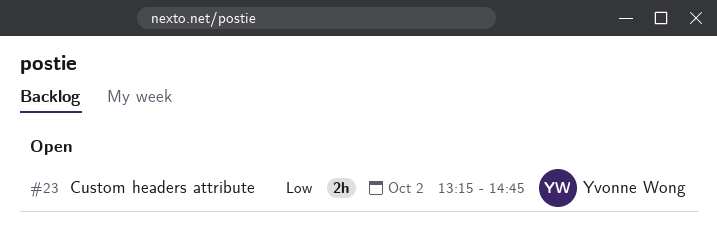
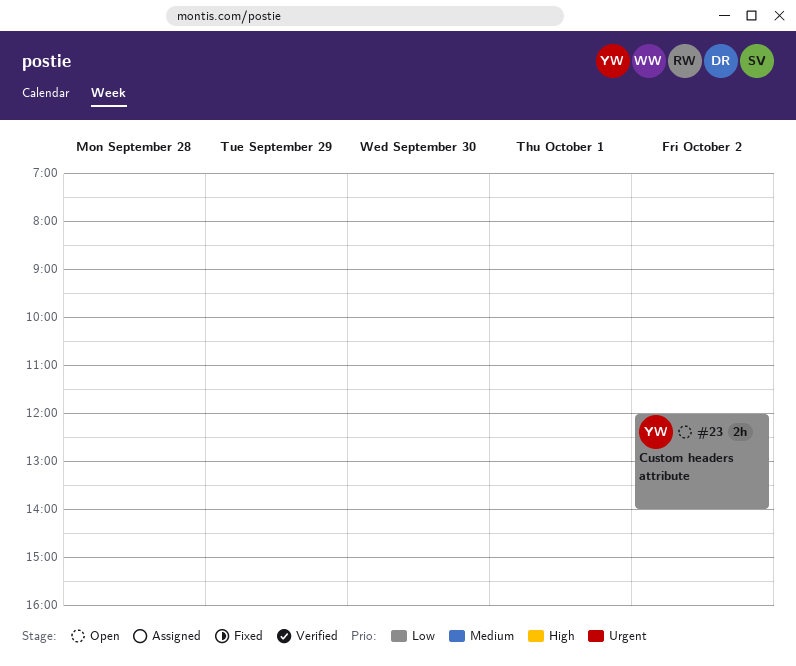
#23, begins: 13:15 -> 12:00
#23, ends: 14:45 -> 14:00

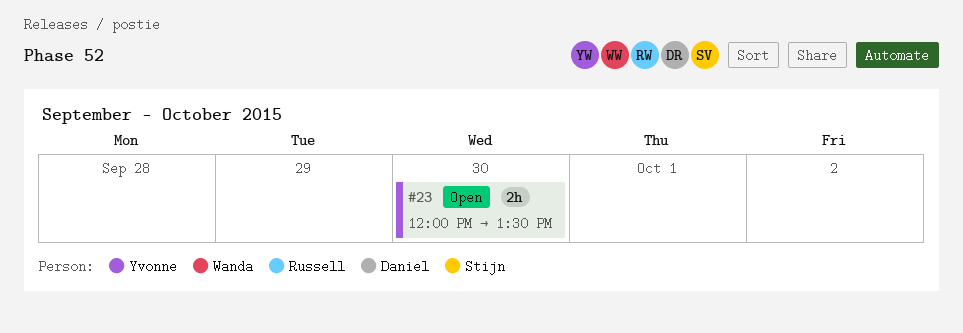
#23, day: Oct 2 -> Sep 30
#23, ends: 14:00 -> 13:30

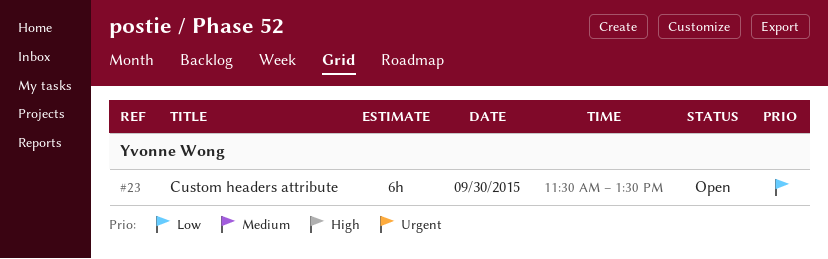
#23, estimate: 2h -> 6h
#23, begins: 12:00 -> 11:30

